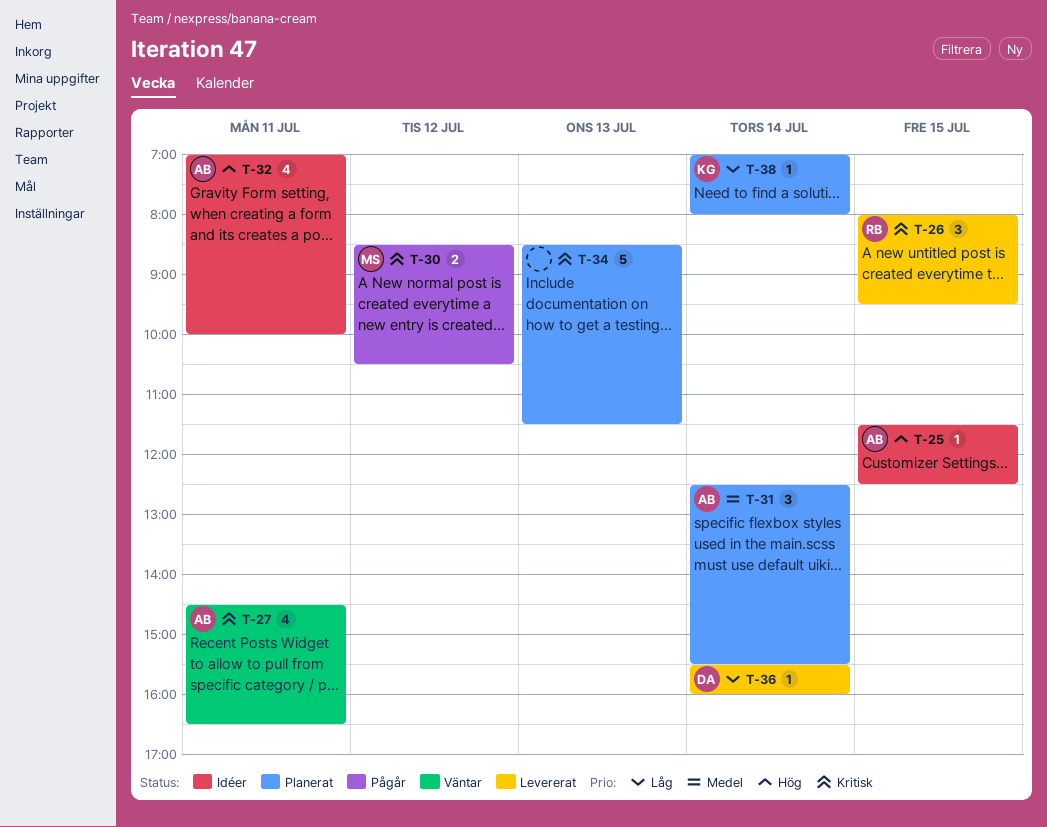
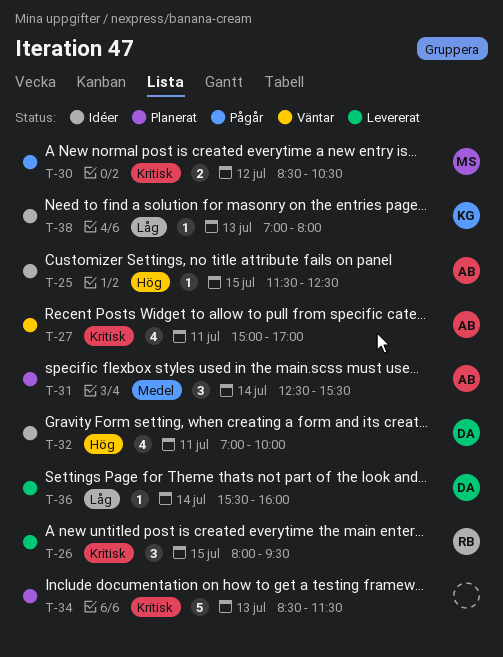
T-27, begins: 14:30 -> 15:00
T-27, ends: 16:30 -> 17:00
T-32, owner: AB -> DA
T-38, status: Planerat -> Idéer
T-38, day: Jul 14 -> Jul 13

